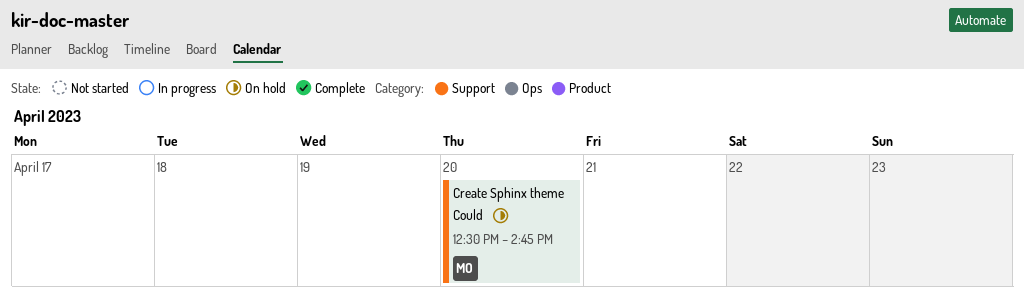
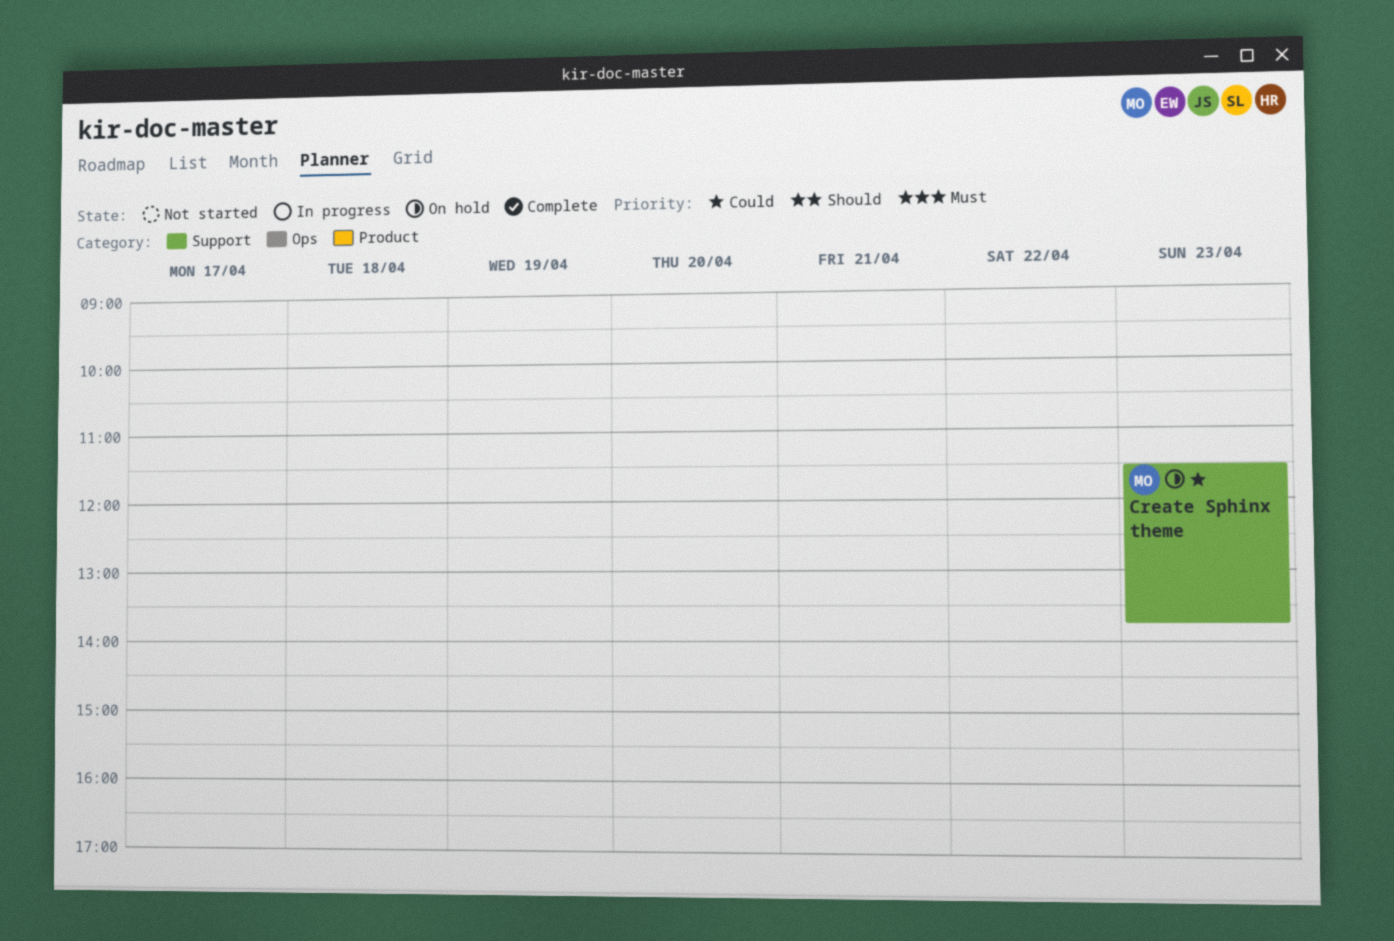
Create Sphinx theme, day: Apr 20 -> Apr 23
Create Sphinx theme, begins: 12:30 -> 11:30
Create Sphinx theme, ends: 14:45 -> 13:45

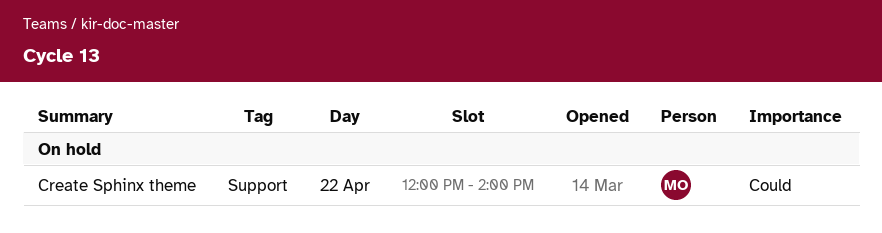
Create Sphinx theme, day: Apr 23 -> Apr 22
Create Sphinx theme, begins: 11:30 -> 12:00
Create Sphinx theme, ends: 13:45 -> 14:00

